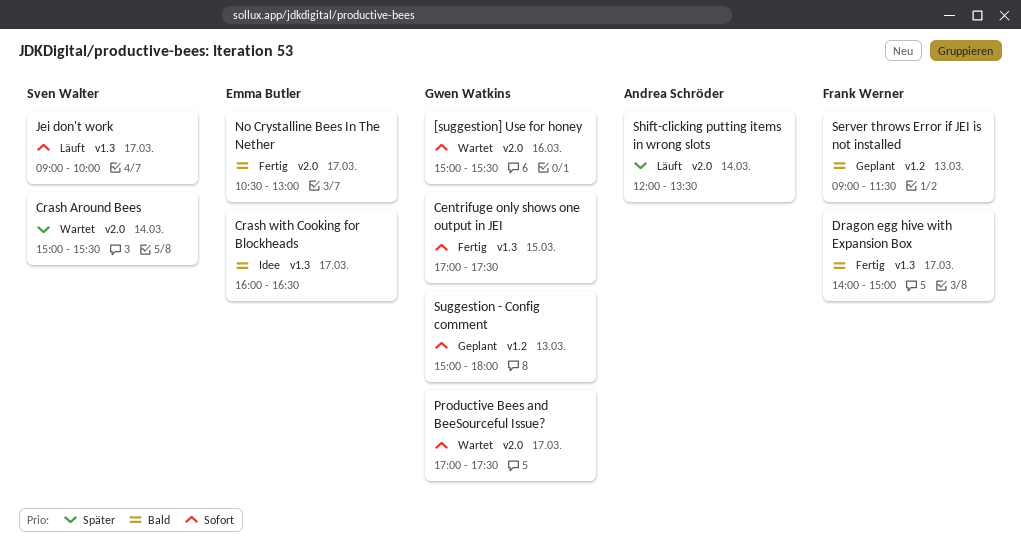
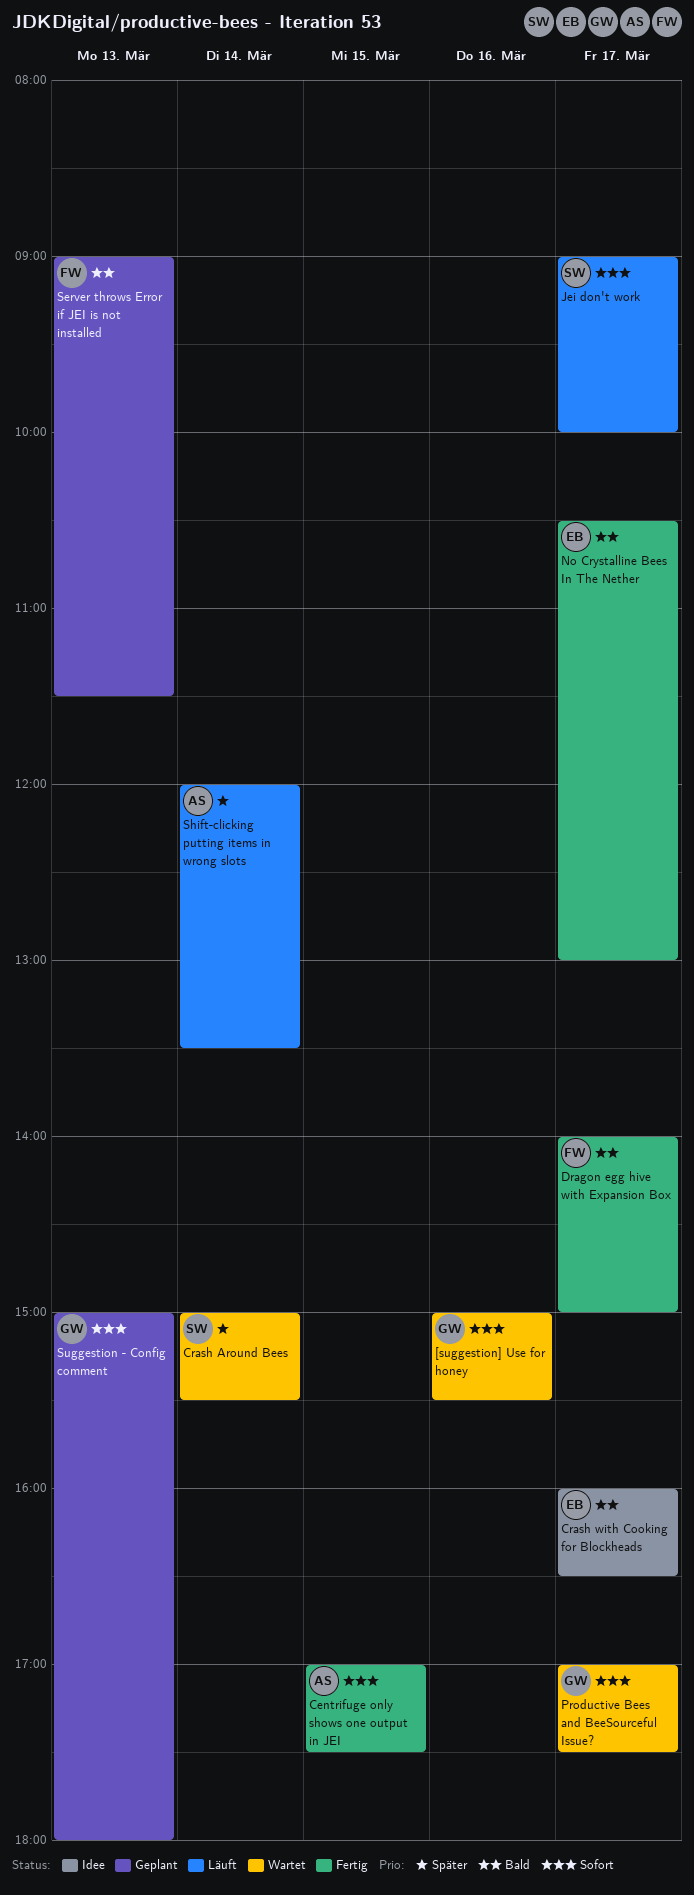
Centrifuge only shows one output in JEI, owner: Gwen Watkins -> Andrea Schröder

